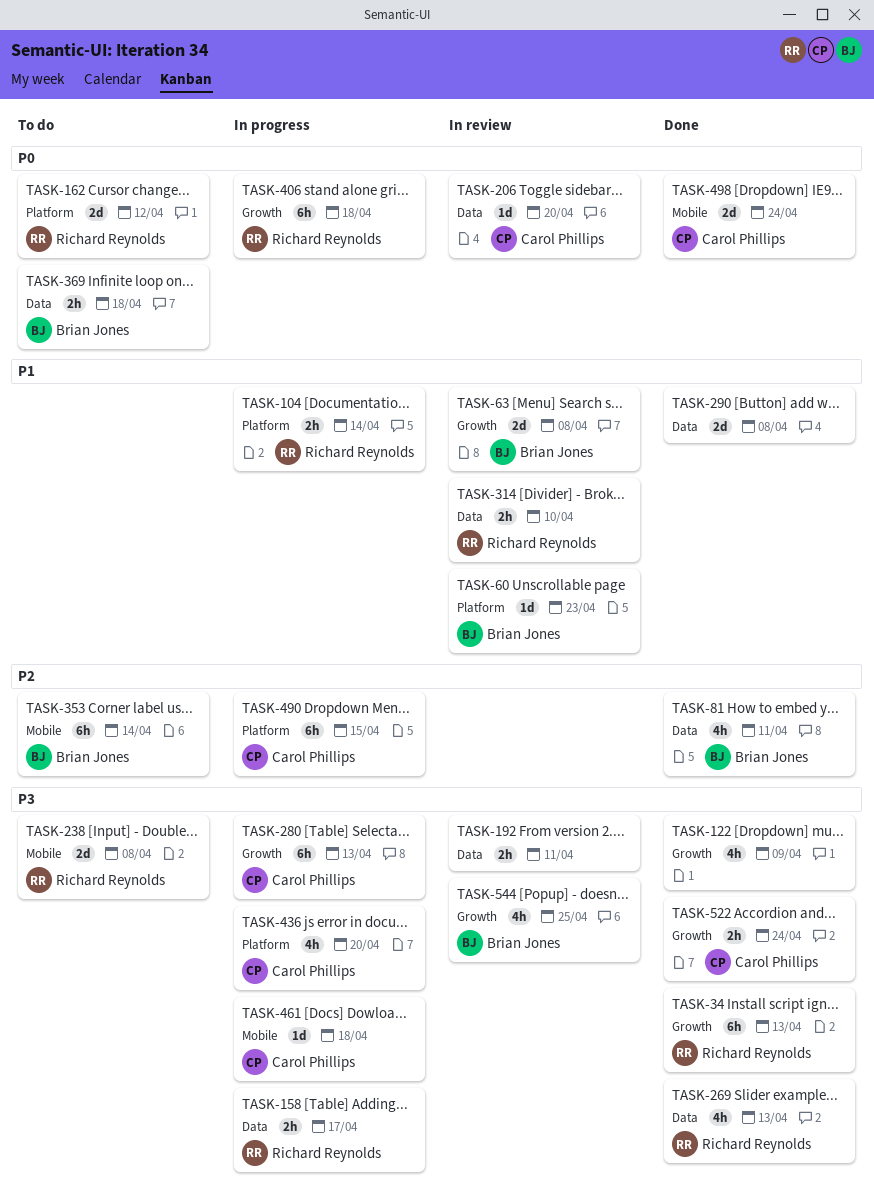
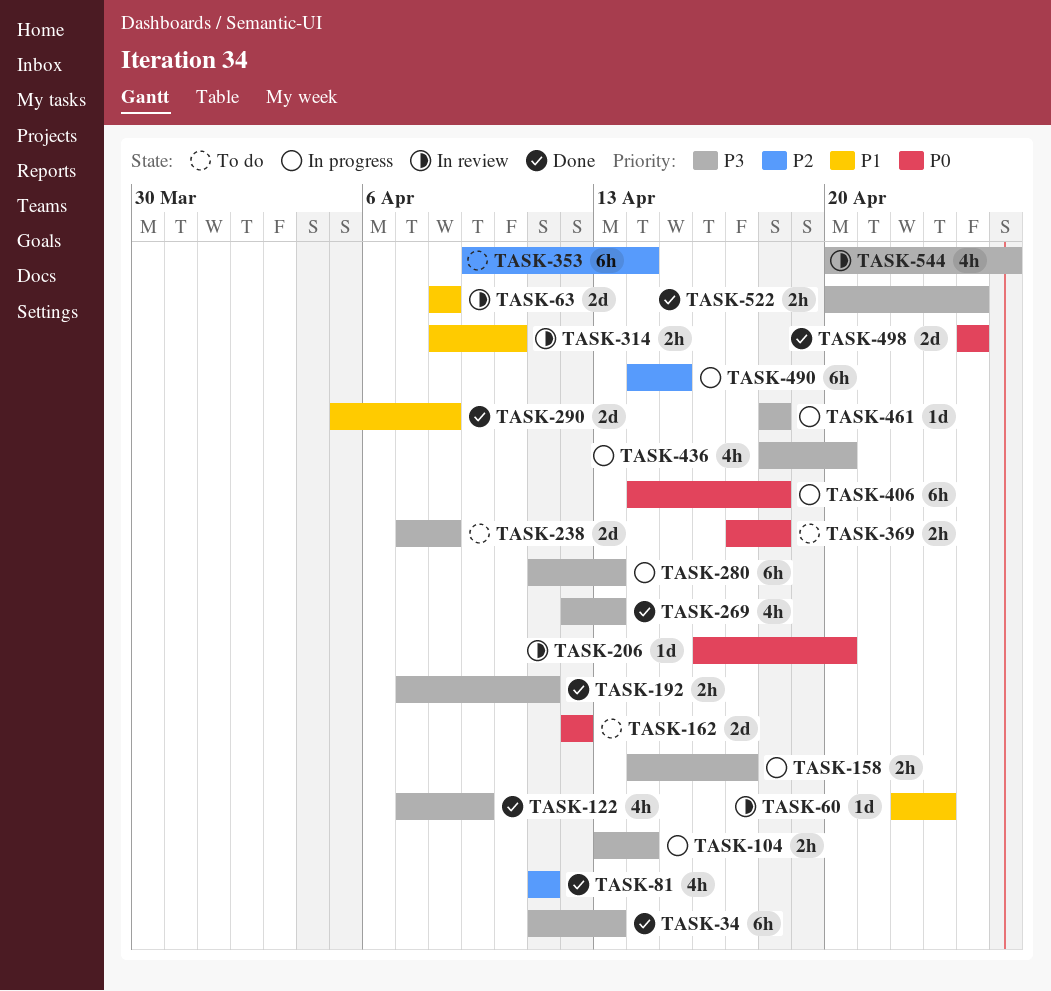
TASK-104, priority: P1 -> P3
TASK-192, status: In review -> Done

